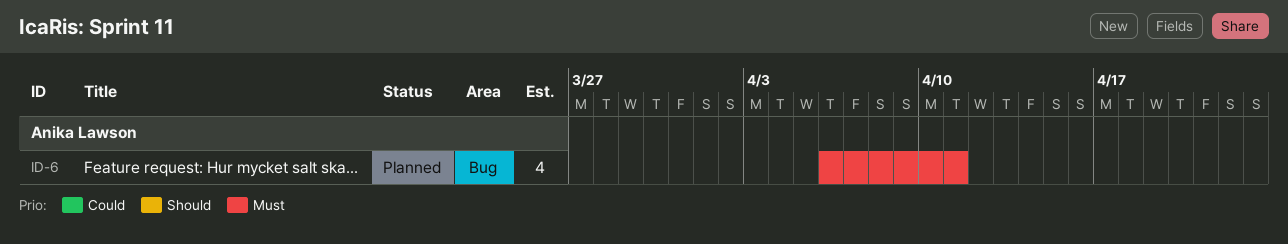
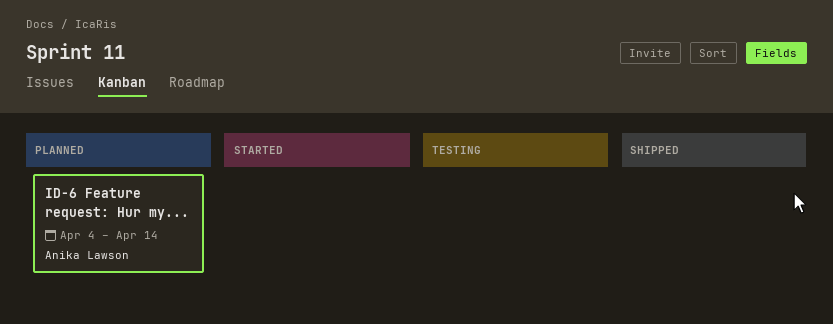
ID-6, start: Apr 6 -> Apr 4
ID-6, due: Apr 11 -> Apr 14

